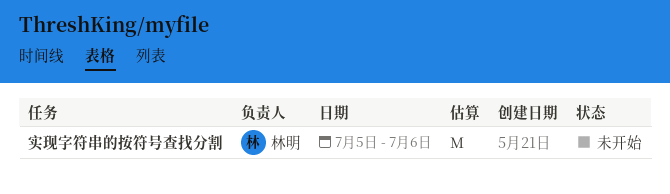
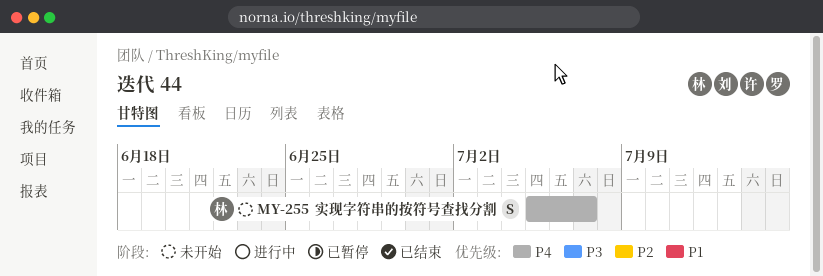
实现字符串的按符号查找分割, estimate: M -> S
实现字符串的按符号查找分割, due: Jul 6 -> Jul 7

